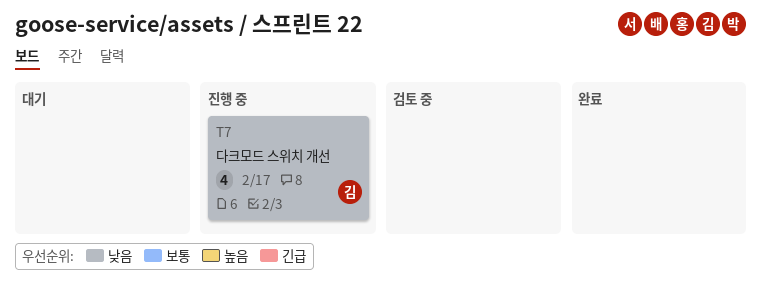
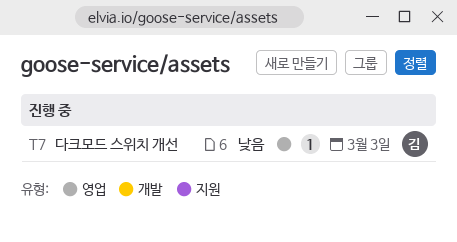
T7, estimate: 4 -> 1
T7, due: Feb 17 -> Mar 3

